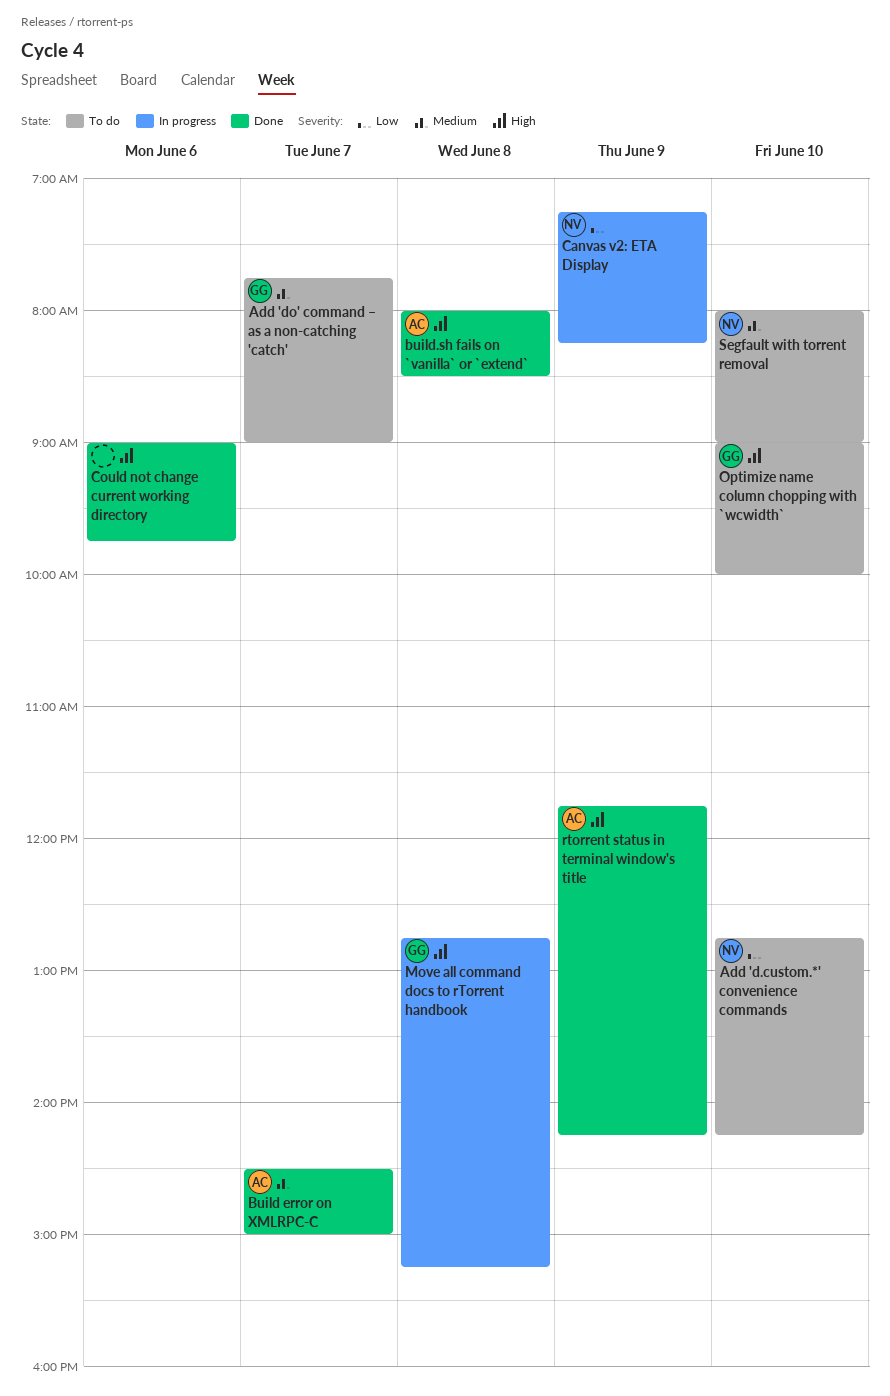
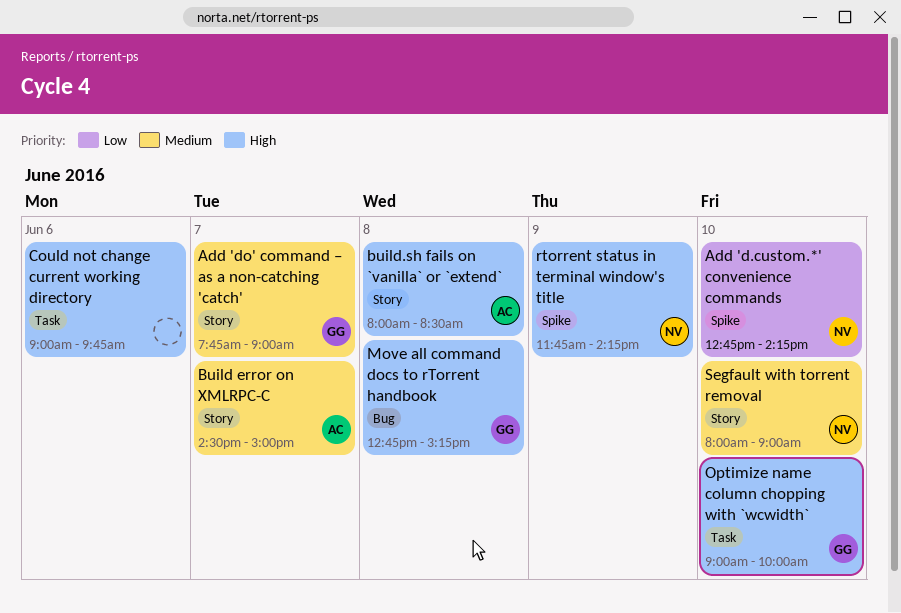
Canvas v2: ETA Display: present -> none
rtorrent status in terminal window's title, owner: AC -> NV

